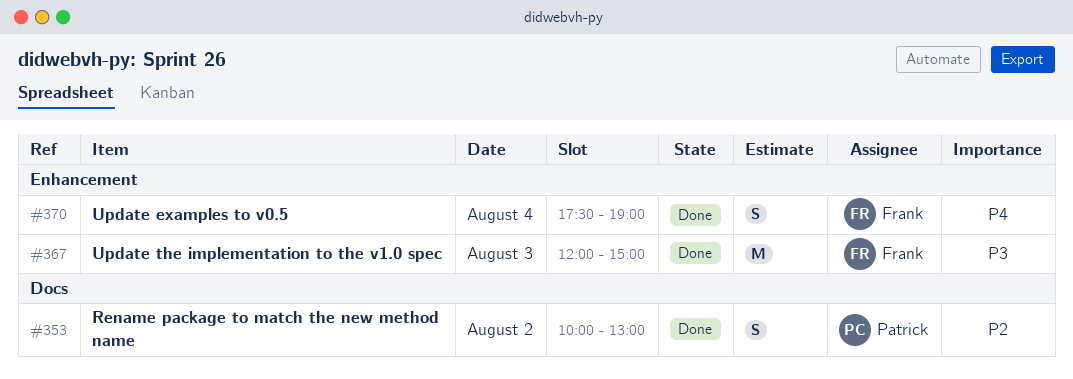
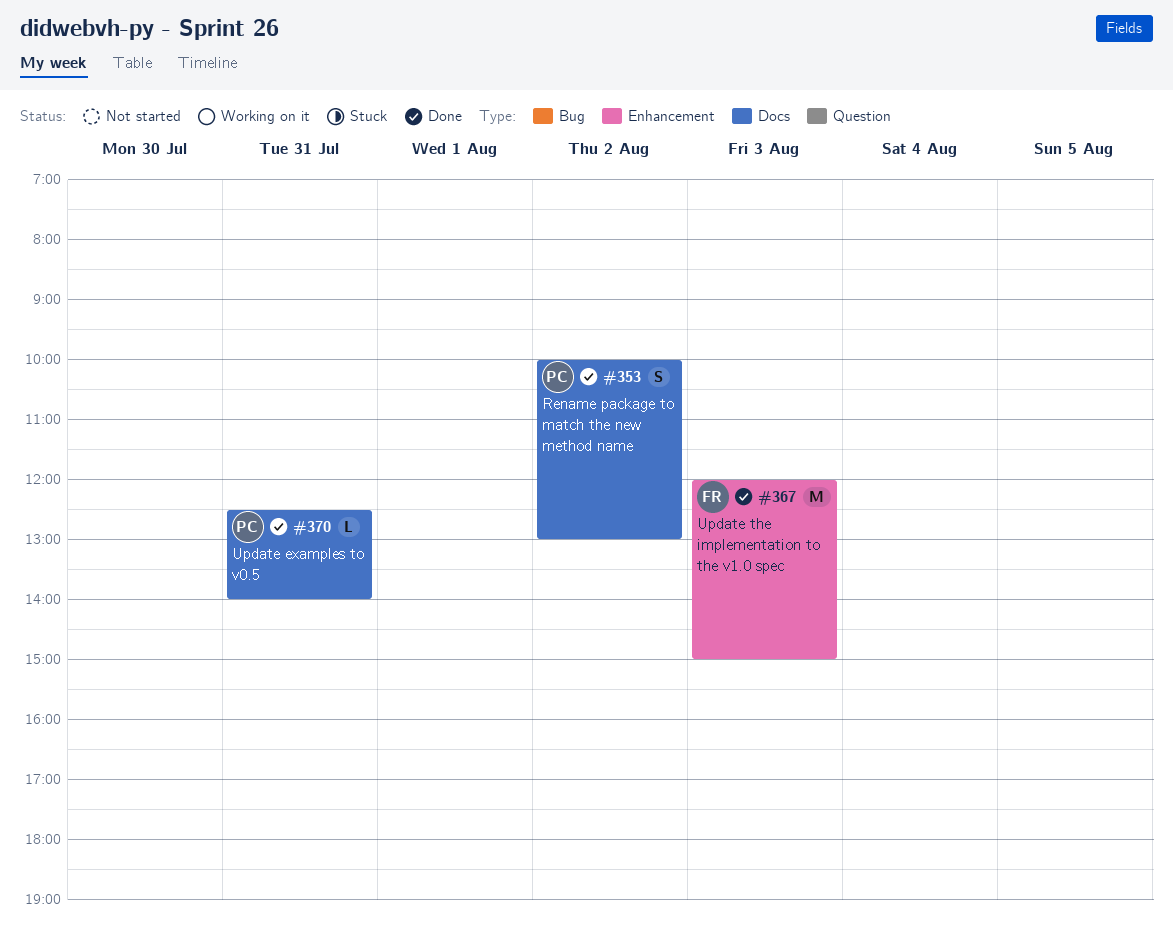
#370, owner: Frank -> Patrick
#370, label: Enhancement -> Docs
#370, estimate: S -> L
#370, day: Aug 4 -> Jul 31
#370, begins: 17:30 -> 12:30
#370, ends: 19:00 -> 14:00

